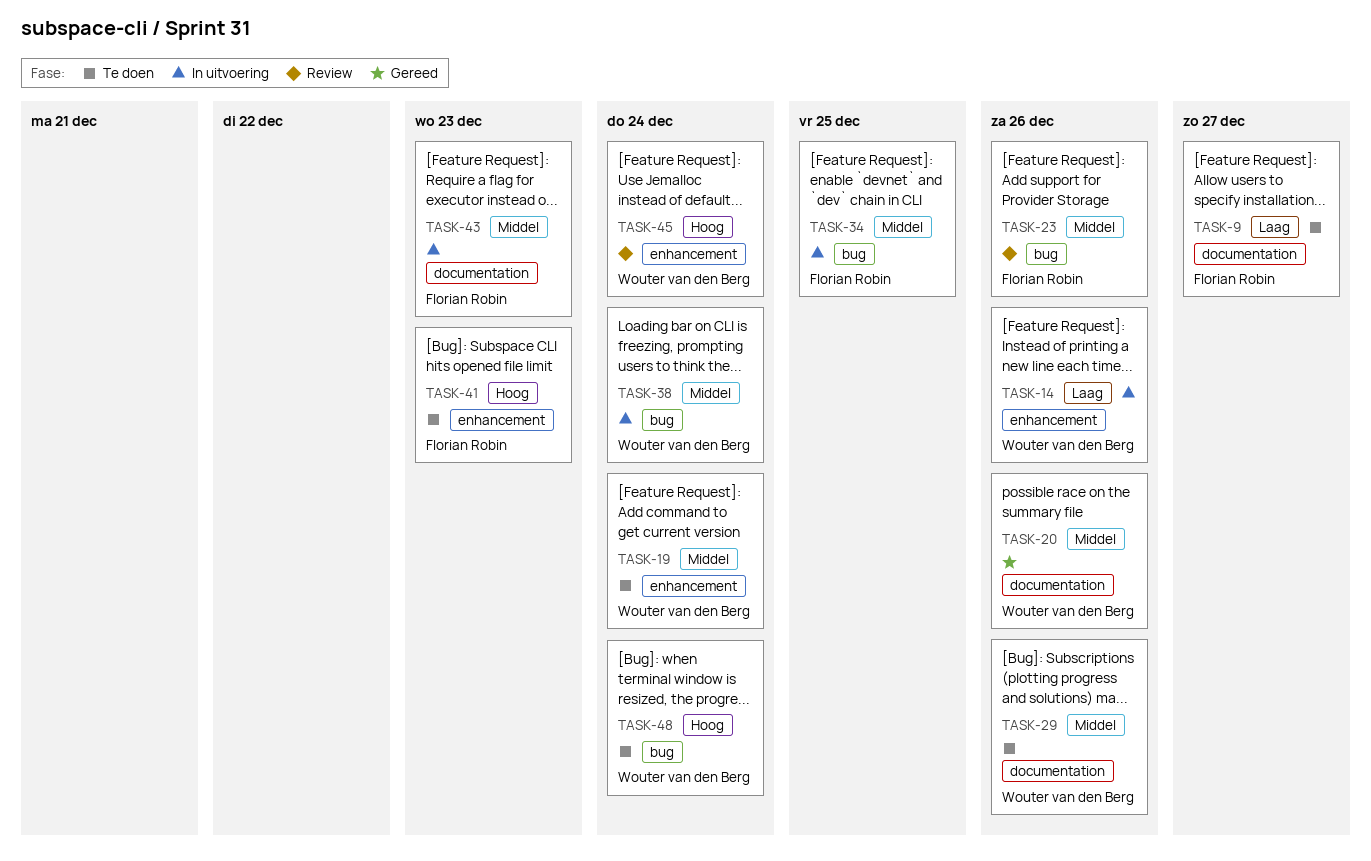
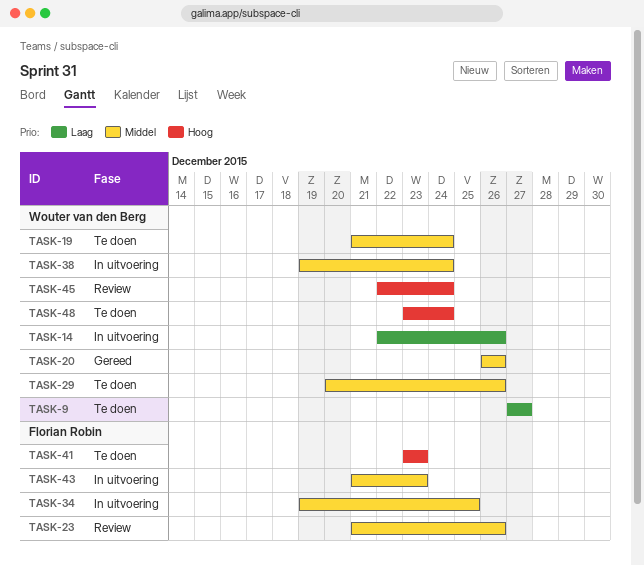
TASK-9, owner: Florian Robin -> Wouter van den Berg

